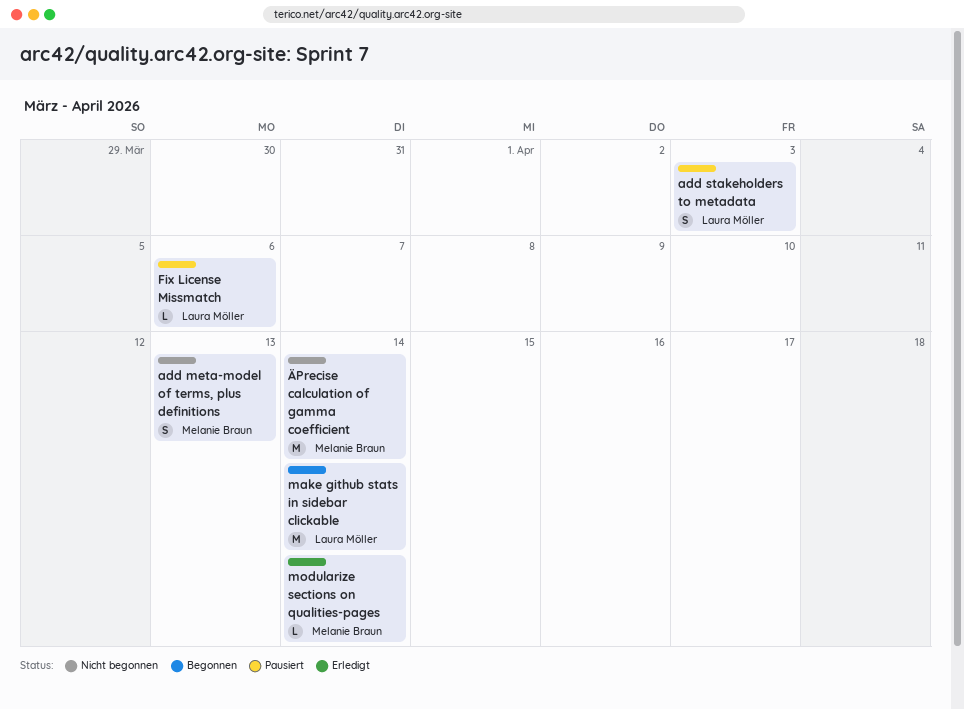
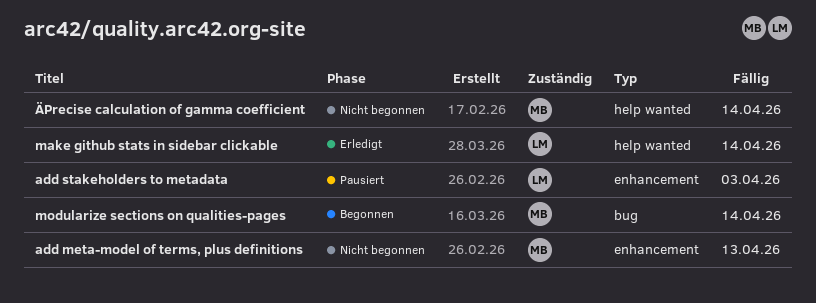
Fix License Missmatch: present -> none
make github stats in sidebar clickable, status: Begonnen -> Erledigt
modularize sections on qualities-pages, status: Erledigt -> Begonnen

